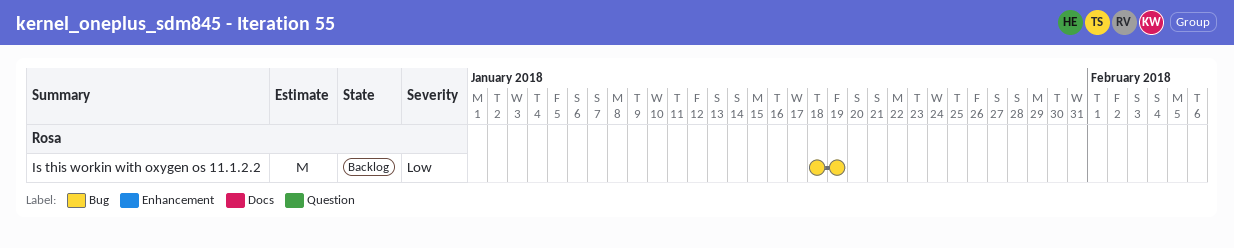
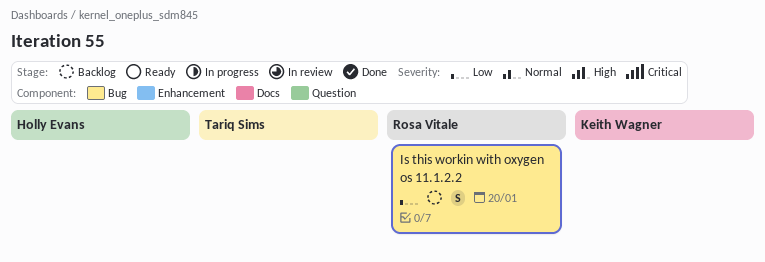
Is this workin with oxygen os 11.1.2.2, estimate: M -> S
Is this workin with oxygen os 11.1.2.2, due: Jan 19 -> Jan 20

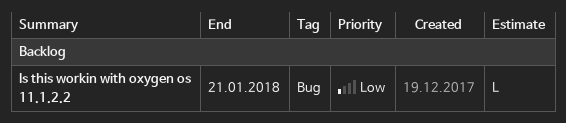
Is this workin with oxygen os 11.1.2.2, estimate: S -> L
Is this workin with oxygen os 11.1.2.2, due: Jan 20 -> Jan 21

